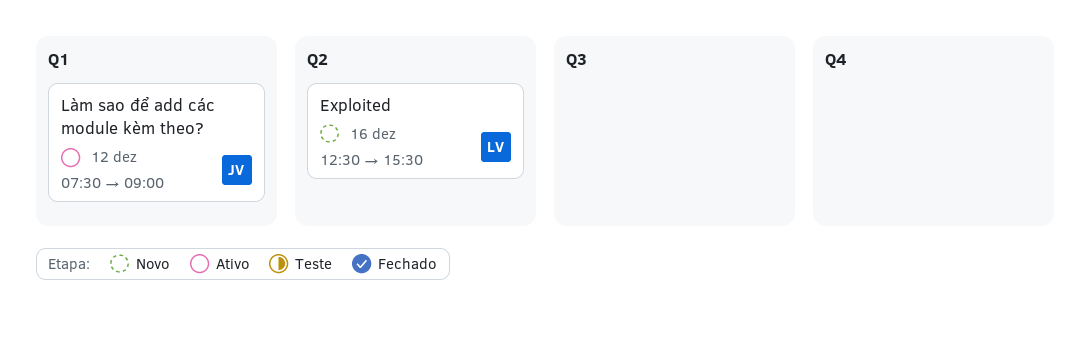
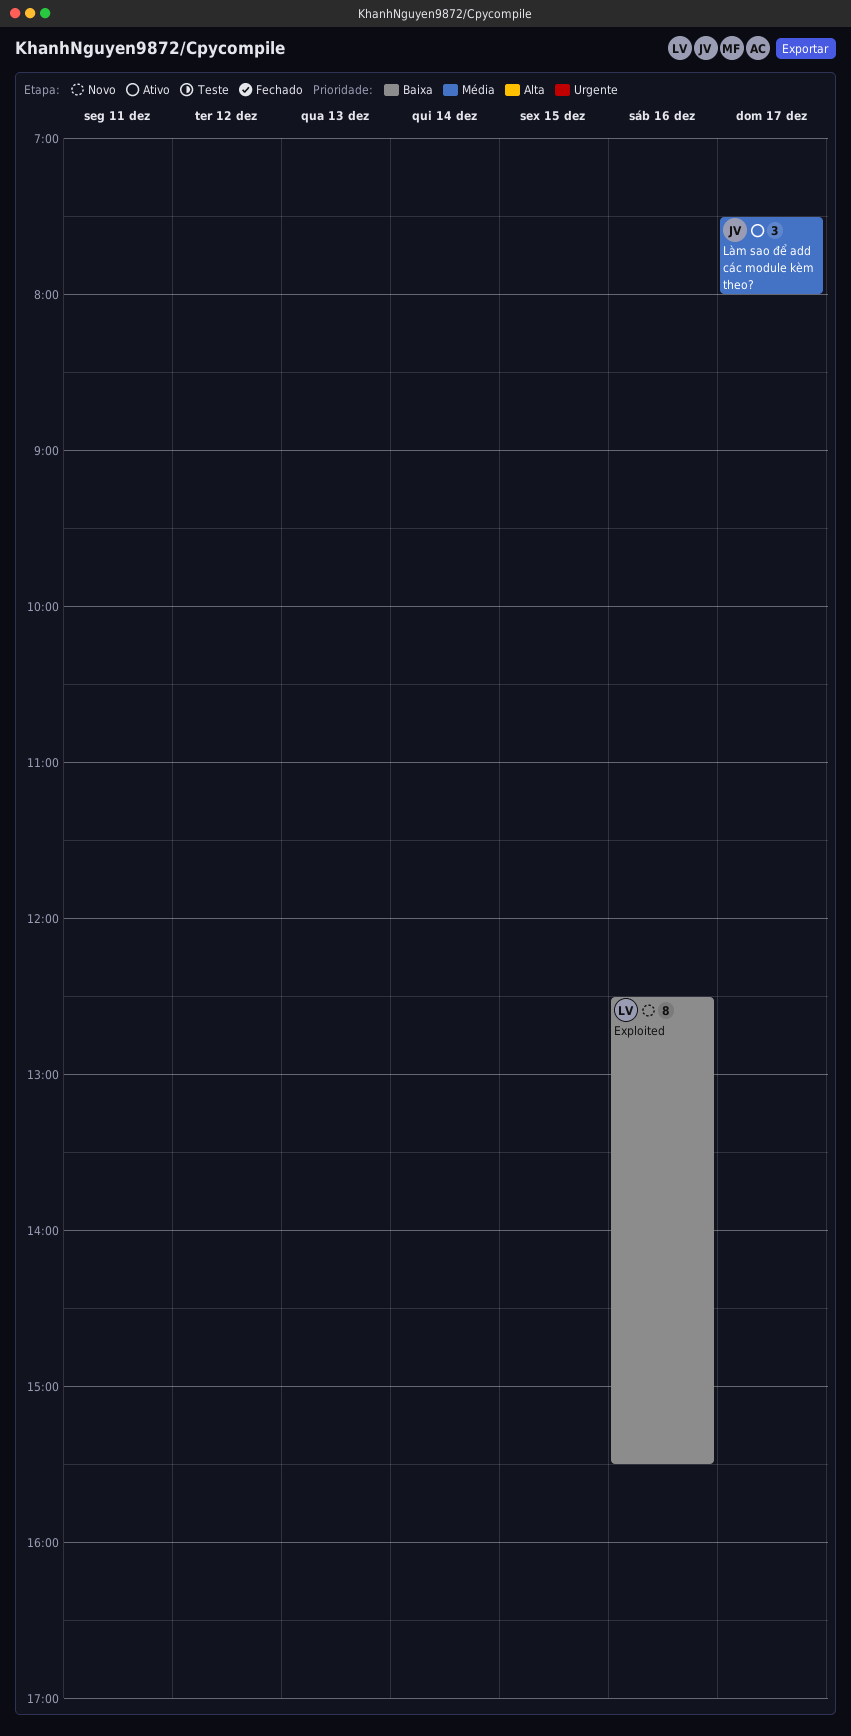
Làm sao để add các module kèm theo?, day: Dec 12 -> Dec 17
Làm sao để add các module kèm theo?, ends: 09:00 -> 08:00

